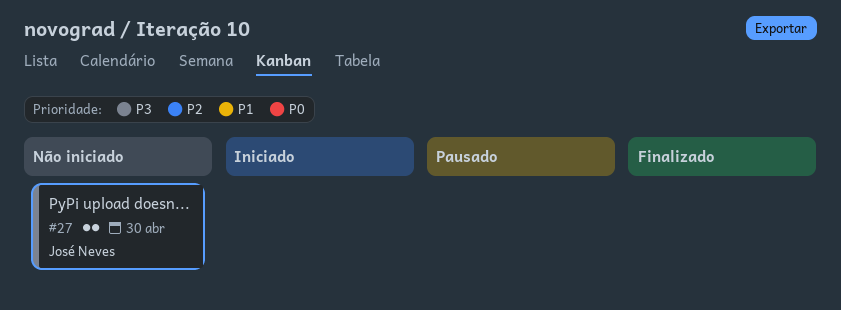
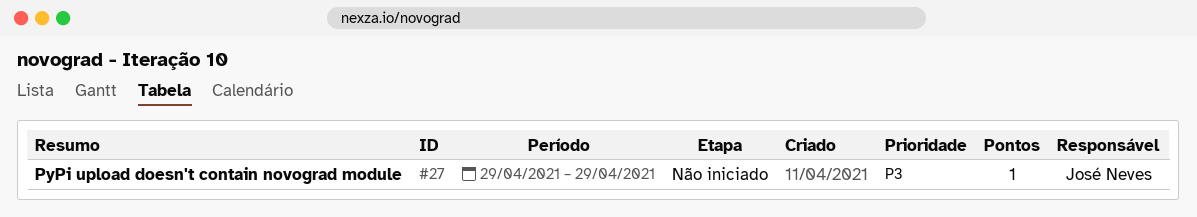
#27, estimate: 2 -> 1
#27, due: Apr 30 -> Apr 29

